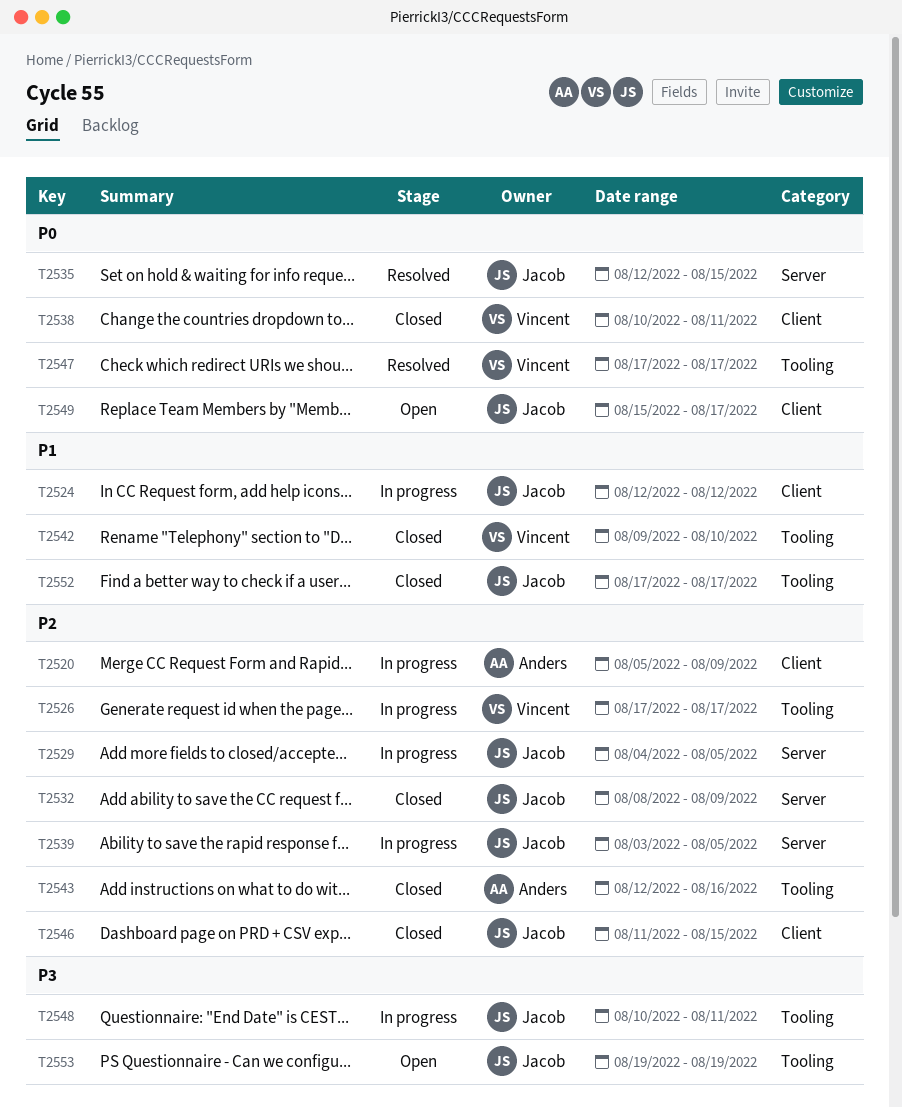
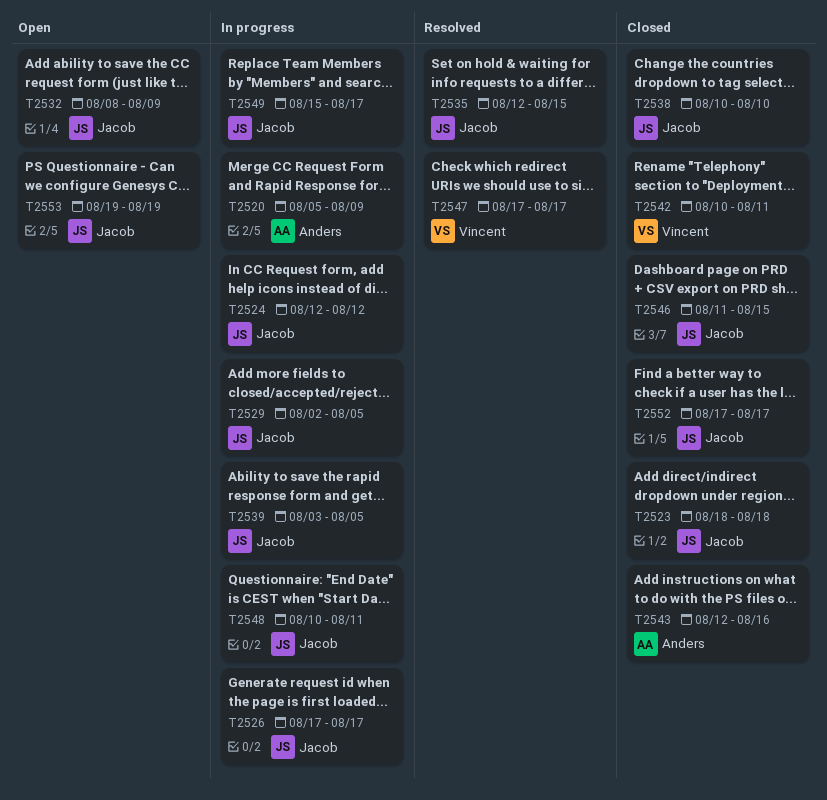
T2523: none -> present
T2526, owner: Vincent -> Jacob
T2529, start: Aug 4 -> Aug 2
T2532, status: Closed -> Open
T2538, owner: Vincent -> Jacob
T2538, due: Aug 11 -> Aug 10
T2542, start: Aug 9 -> Aug 10
T2542, due: Aug 10 -> Aug 11
T2549, status: Open -> In progress

